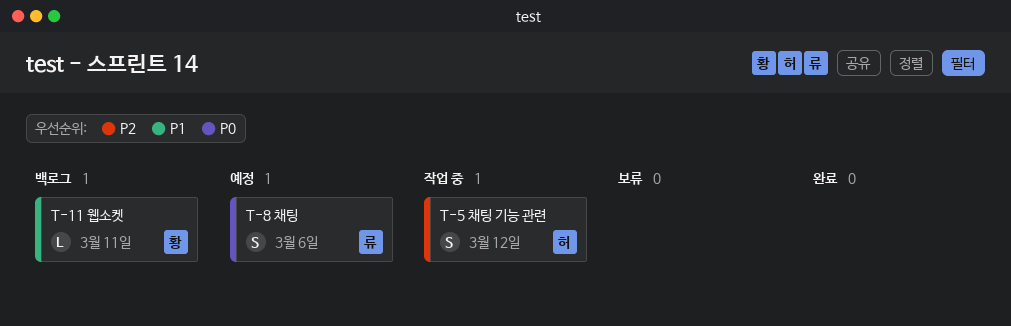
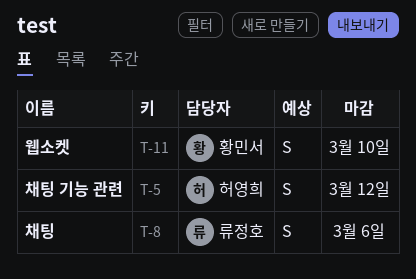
T-11, estimate: L -> S
T-11, due: Mar 11 -> Mar 10

